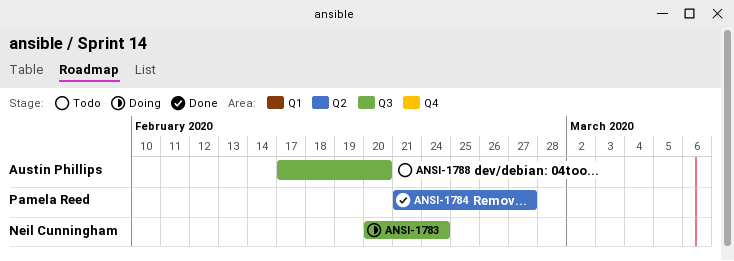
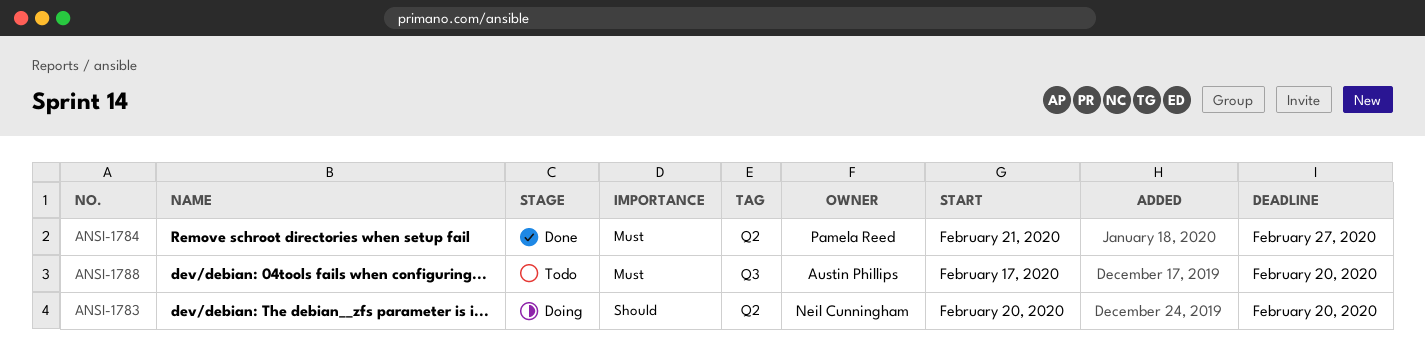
ANSI-1783, label: Q3 -> Q2
ANSI-1783, due: Feb 24 -> Feb 20

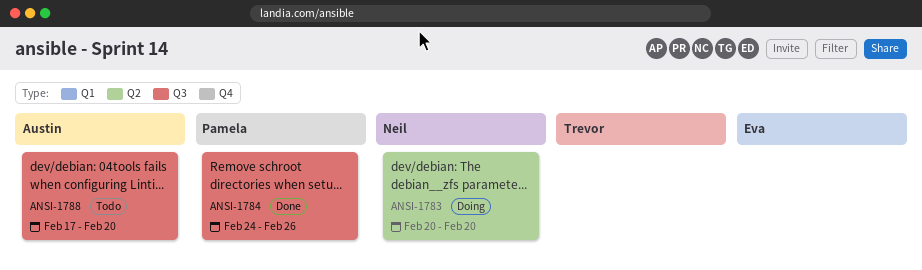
ANSI-1784, label: Q2 -> Q3
ANSI-1784, start: Feb 21 -> Feb 24
ANSI-1784, due: Feb 27 -> Feb 26

